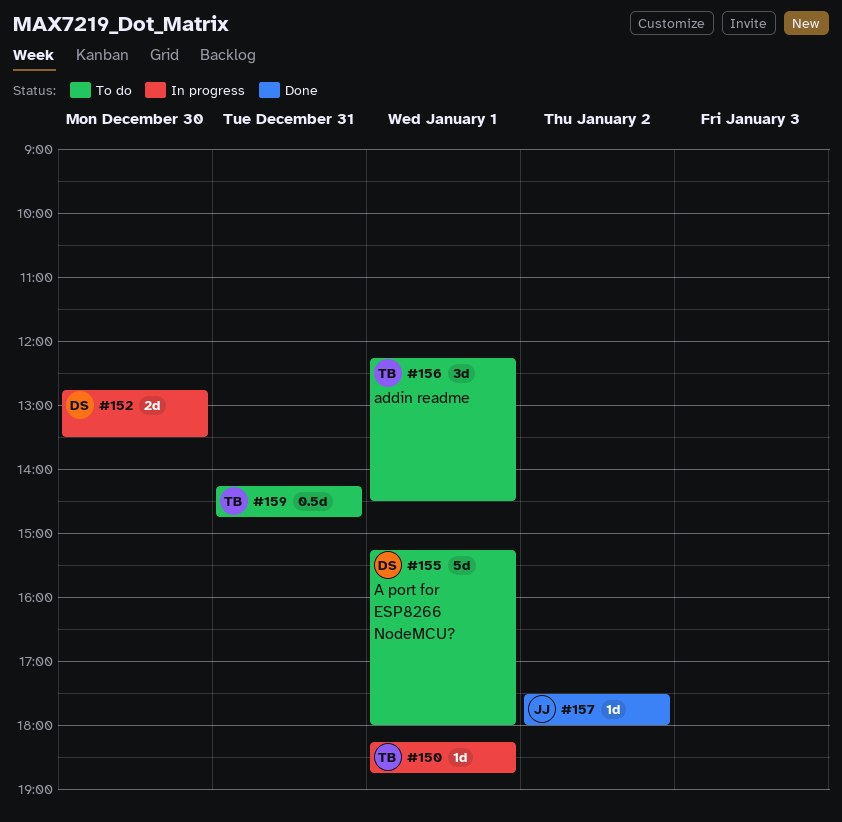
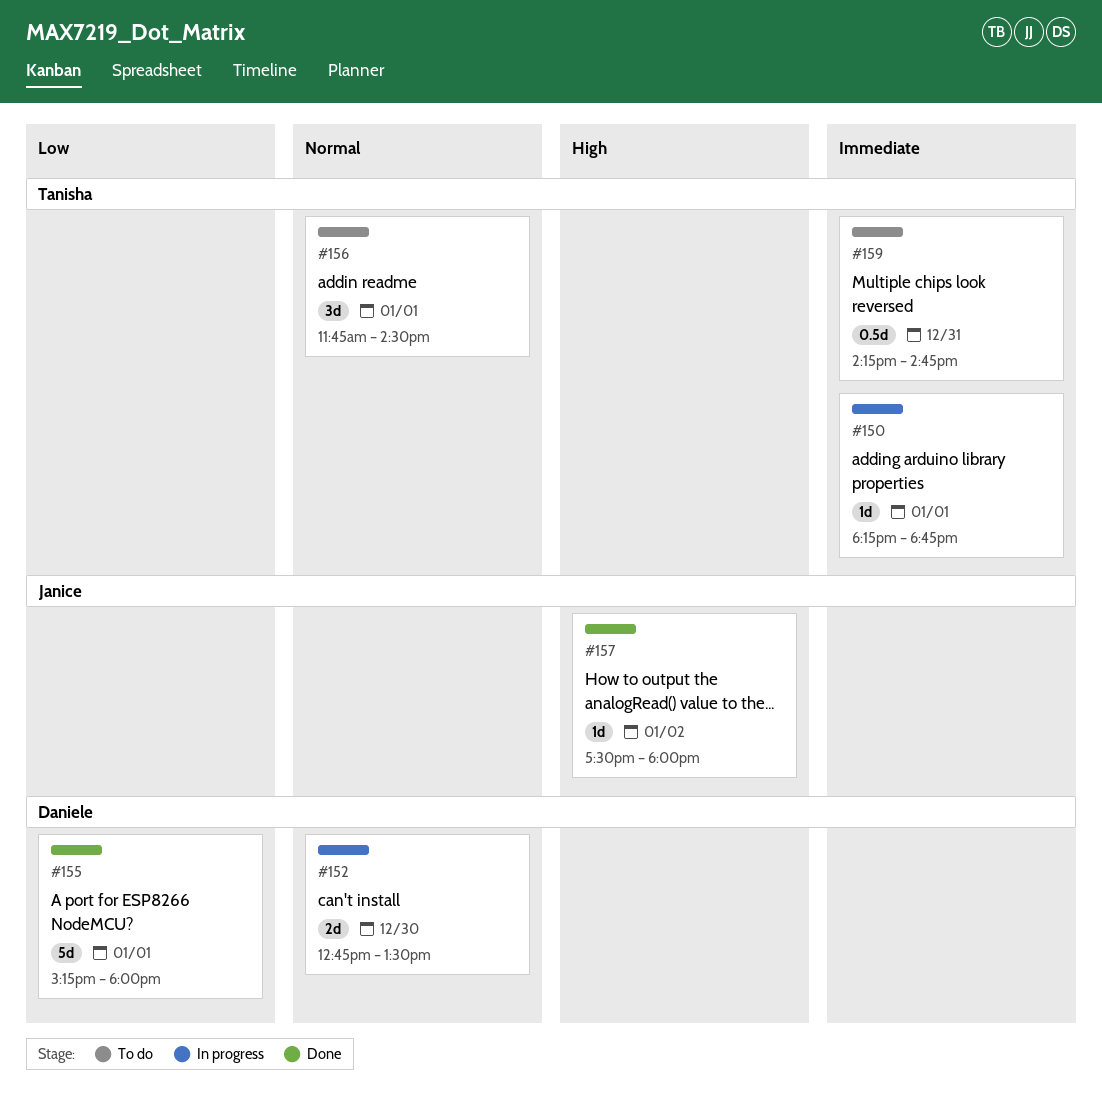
#155, status: To do -> Done
#156, begins: 12:15 -> 11:45

